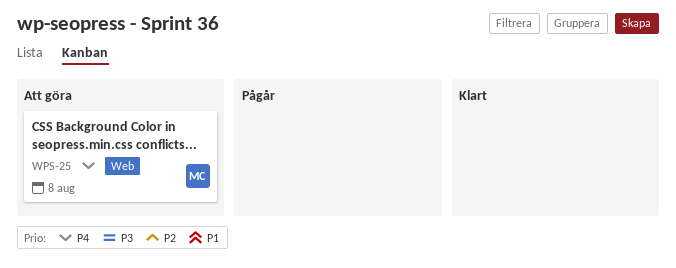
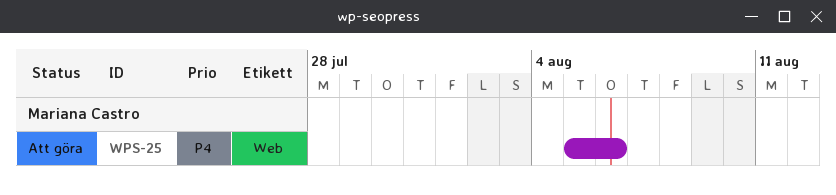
WPS-25, due: Aug 8 -> Aug 6

